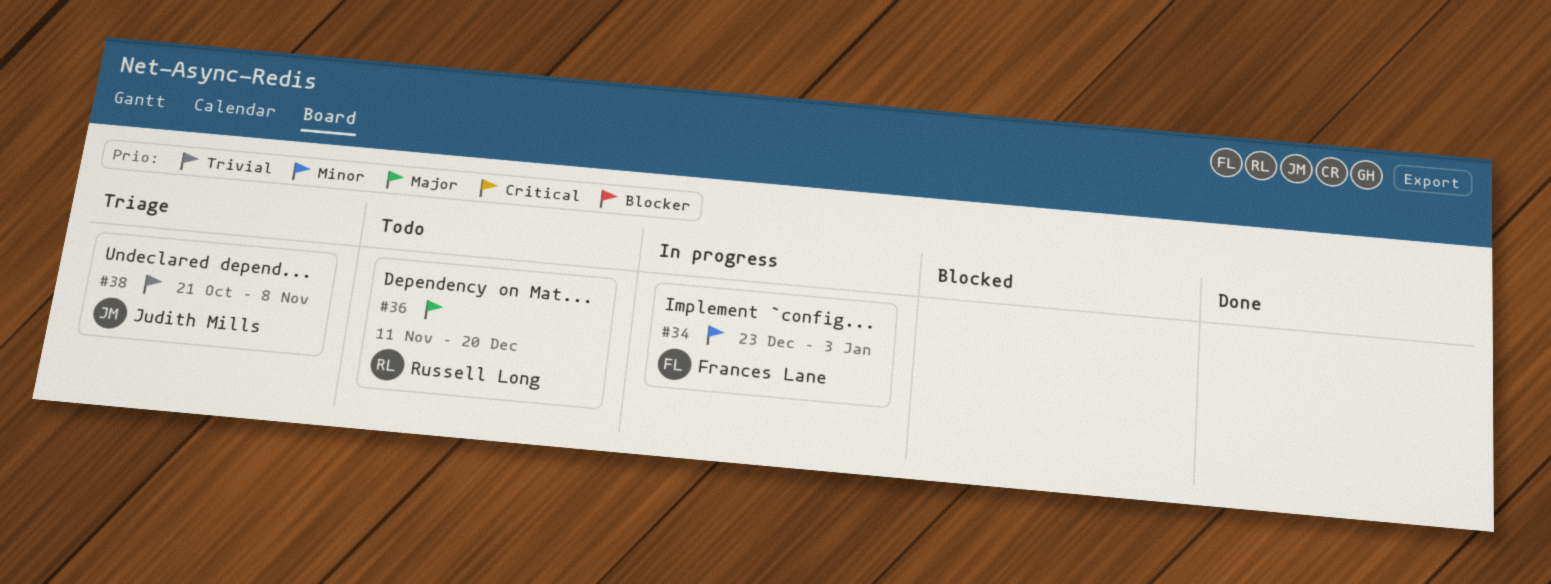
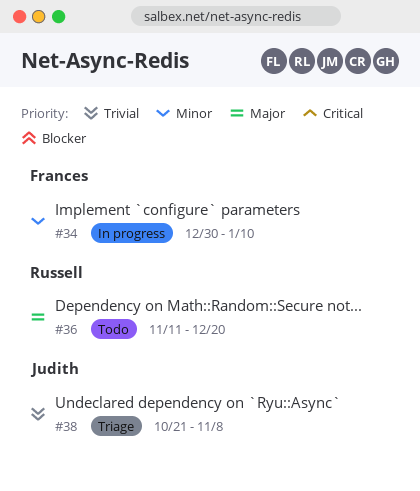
#34, start: Dec 23 -> Dec 30
#34, due: Jan 3 -> Jan 10

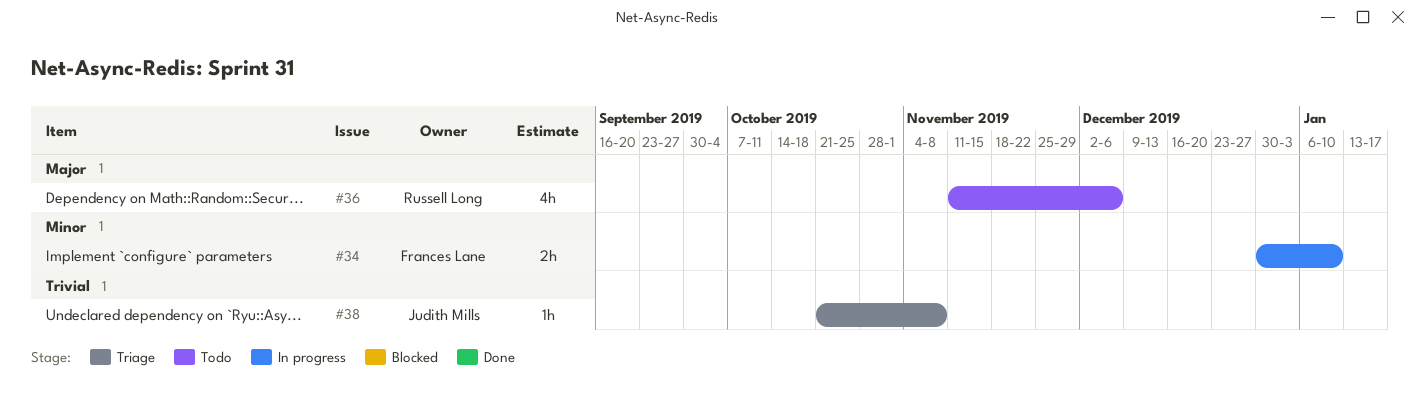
#36, due: Dec 20 -> Dec 6

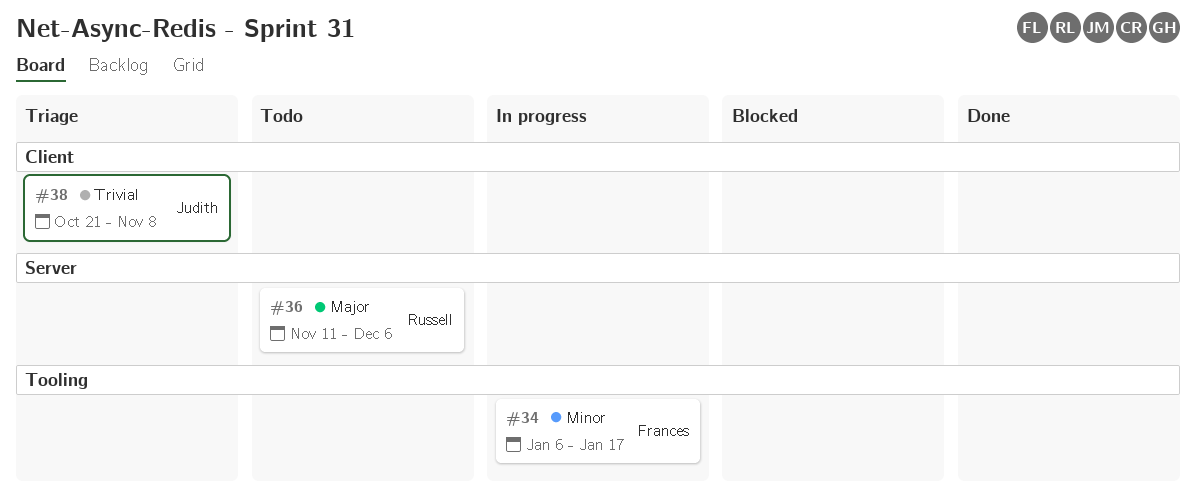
#34, start: Dec 30 -> Jan 6
#34, due: Jan 10 -> Jan 17

